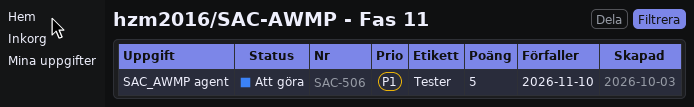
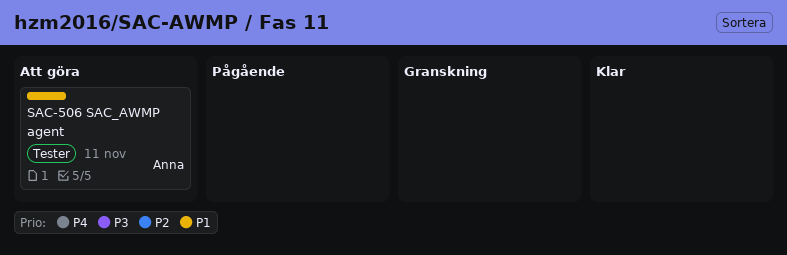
SAC-506, due: Nov 10 -> Nov 11

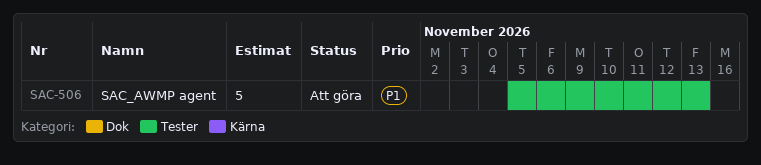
SAC-506, due: Nov 11 -> Nov 13

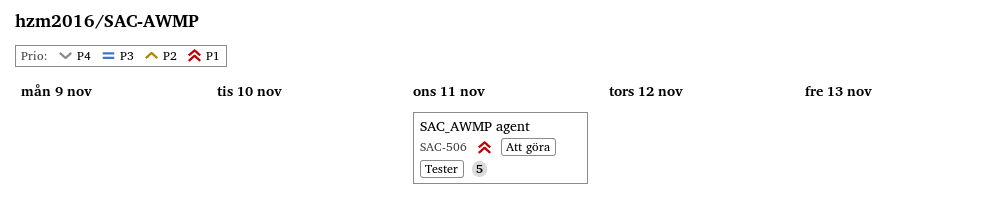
SAC-506, due: Nov 13 -> Nov 11

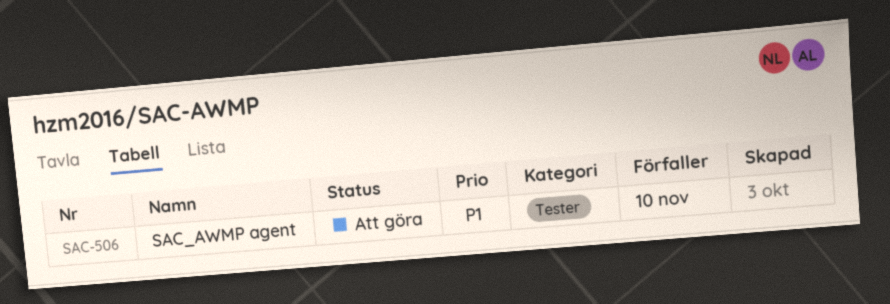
SAC-506, due: Nov 11 -> Nov 10

